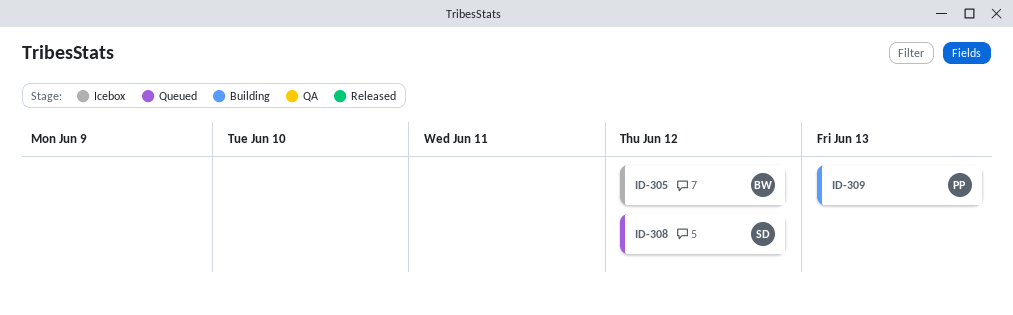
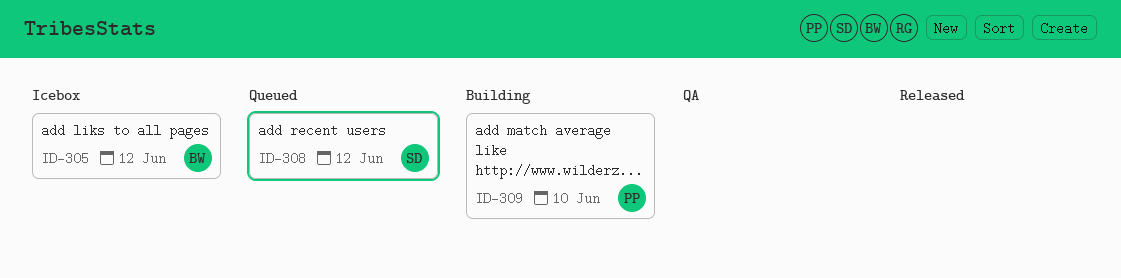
ID-309, due: Jun 13 -> Jun 10

